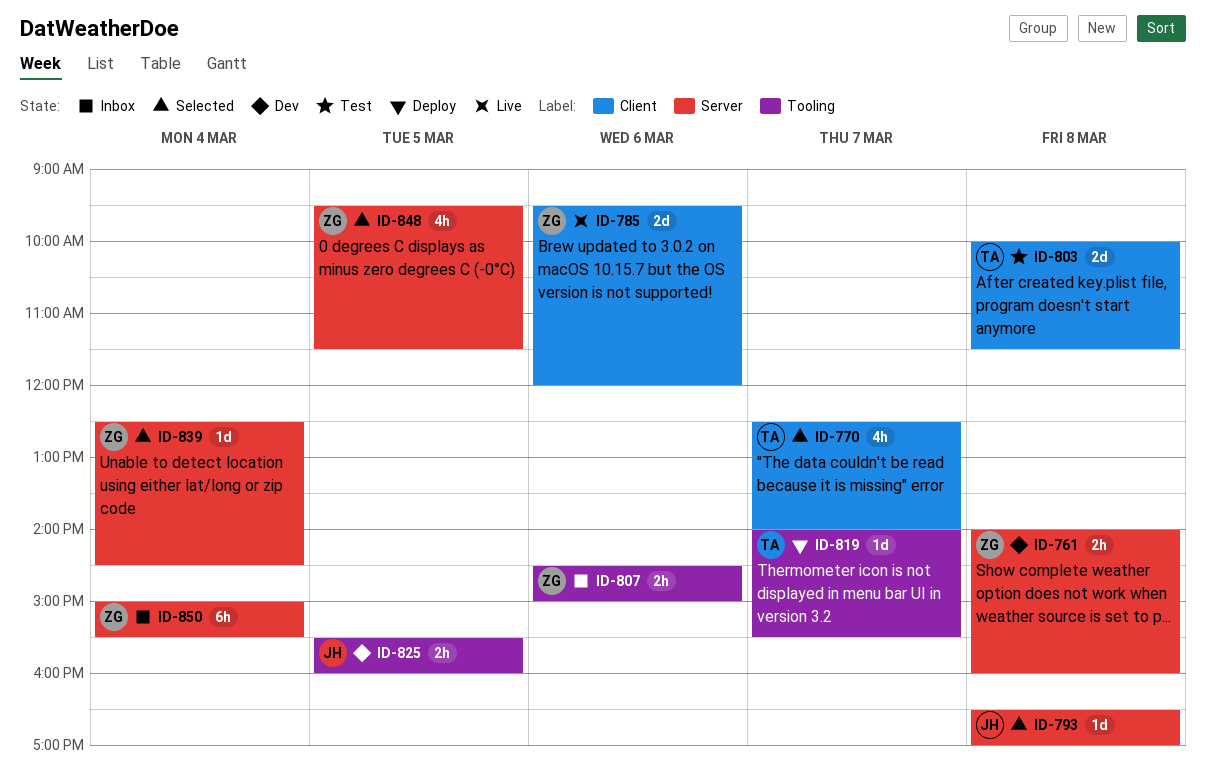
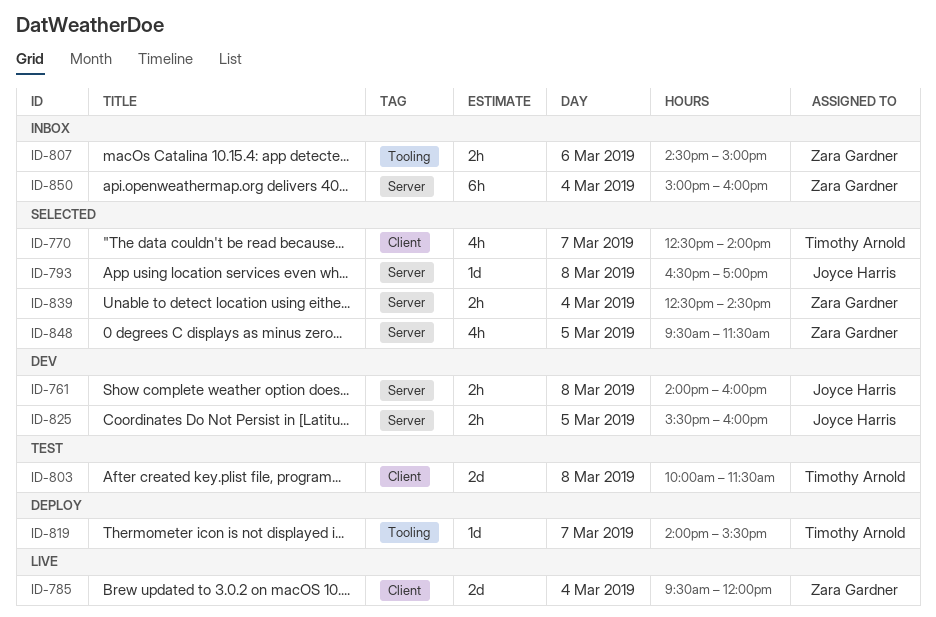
ID-761, owner: Zara Gardner -> Joyce Harris
ID-785, day: Mar 6 -> Mar 4
ID-825, label: Tooling -> Server
ID-839, estimate: 1d -> 2h
ID-850, ends: 15:30 -> 16:00

